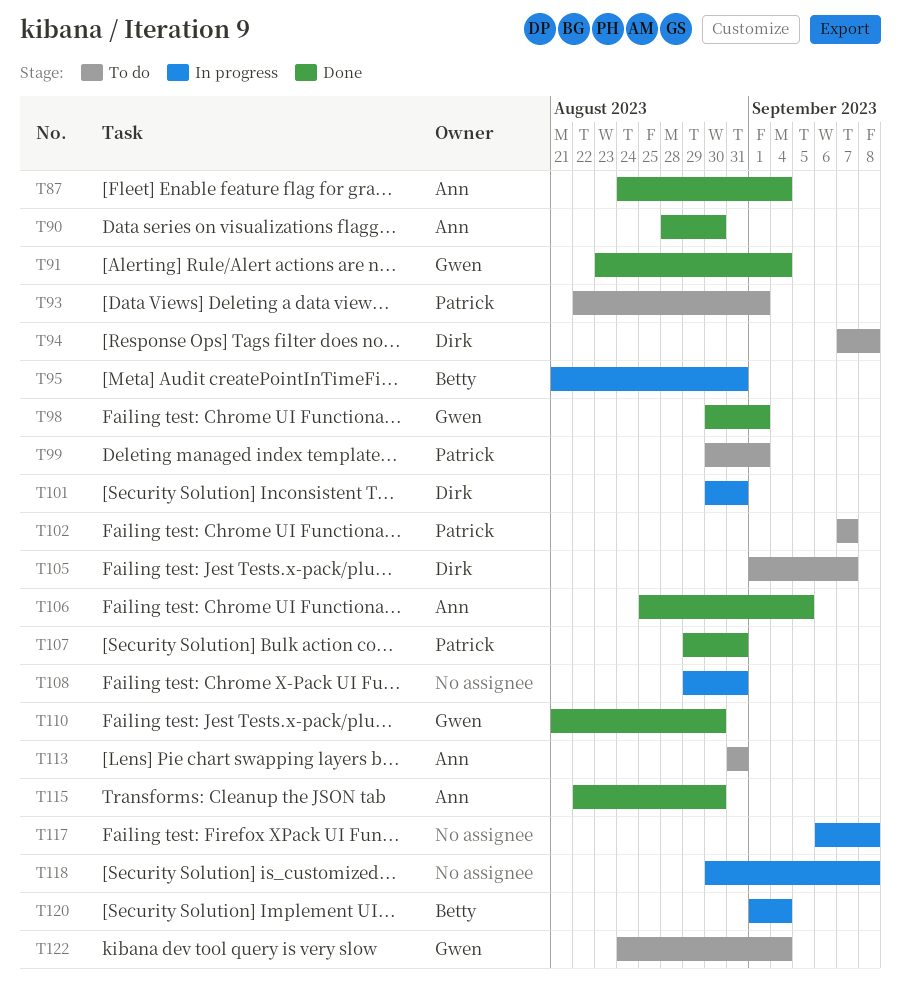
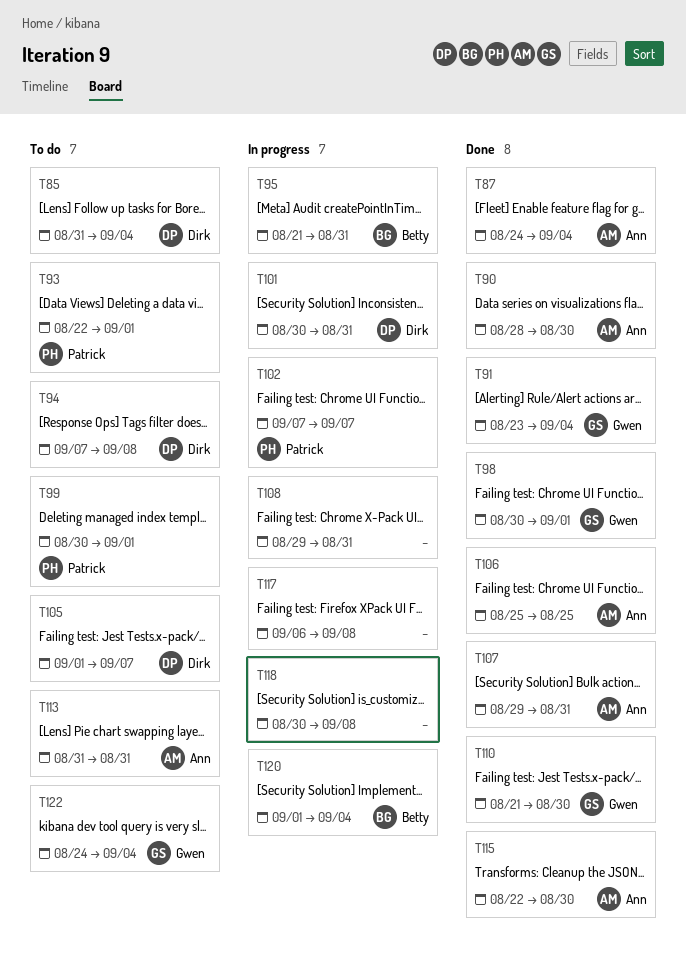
T85: none -> present
T102, status: To do -> In progress
T106, due: Sep 5 -> Aug 25
T107, owner: Patrick -> Ann

